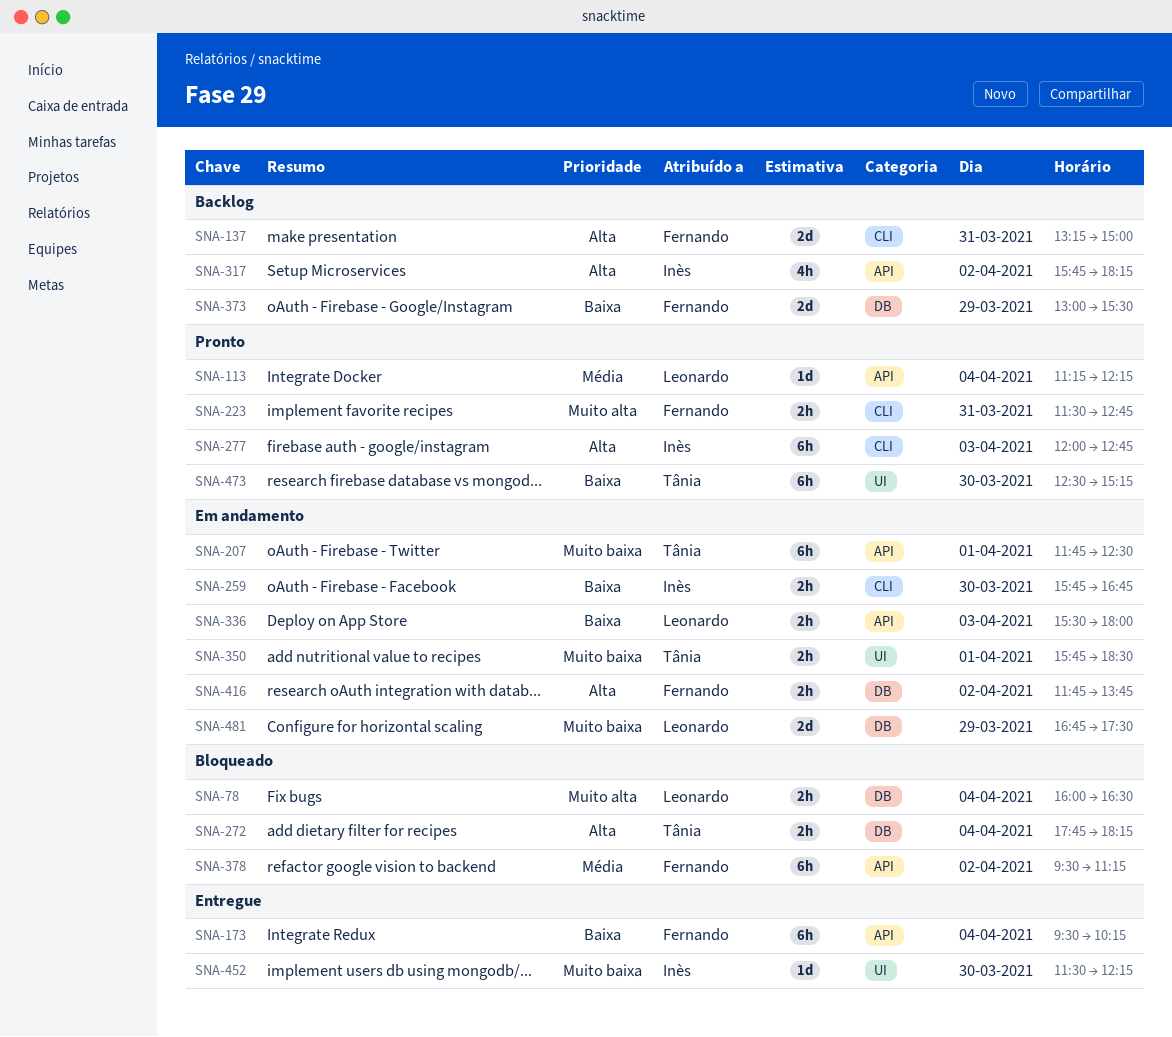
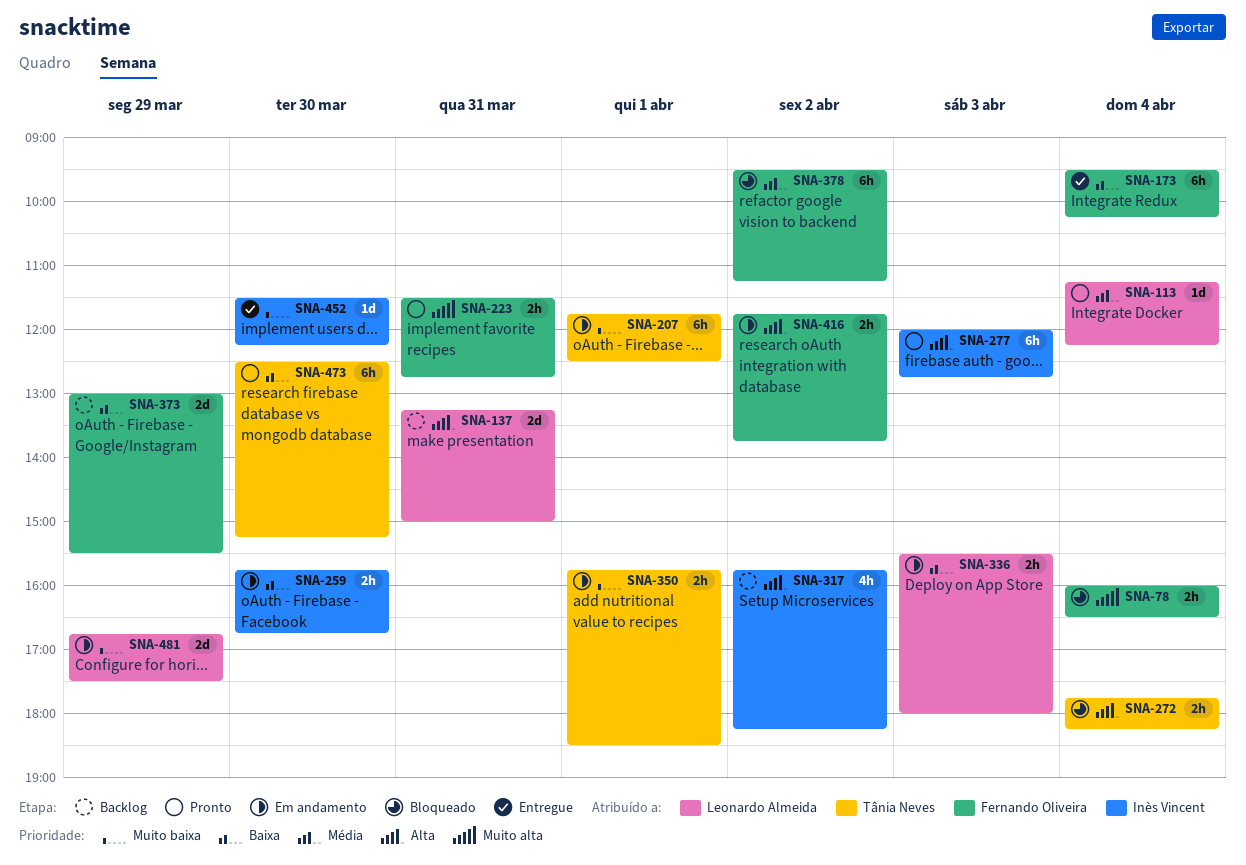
SNA-78, owner: Leonardo Almeida -> Fernando Oliveira
SNA-137, owner: Fernando Oliveira -> Leonardo Almeida

